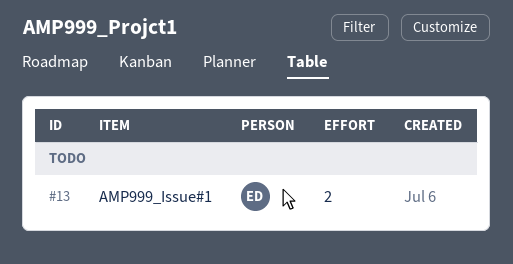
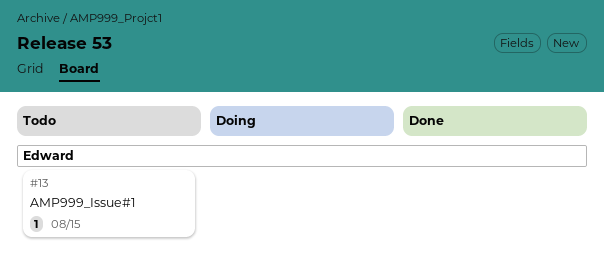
#13, estimate: 2 -> 1

